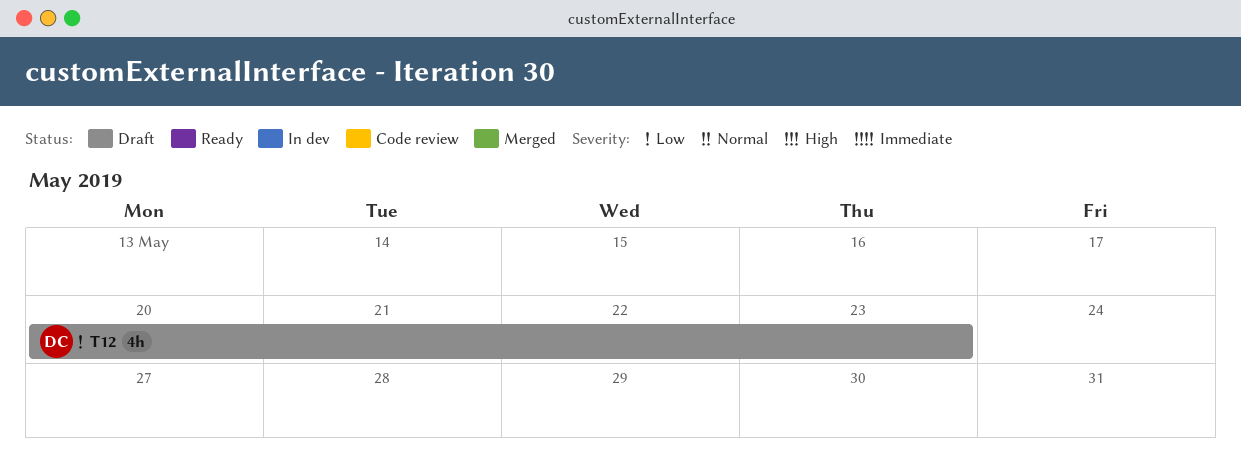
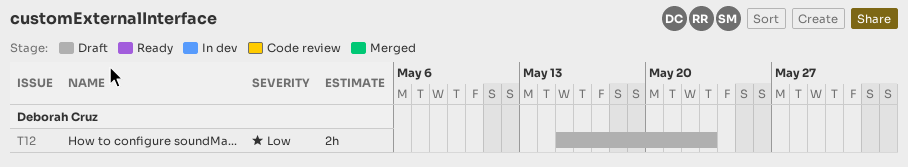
T12, estimate: 4h -> 2h
T12, start: May 20 -> May 15

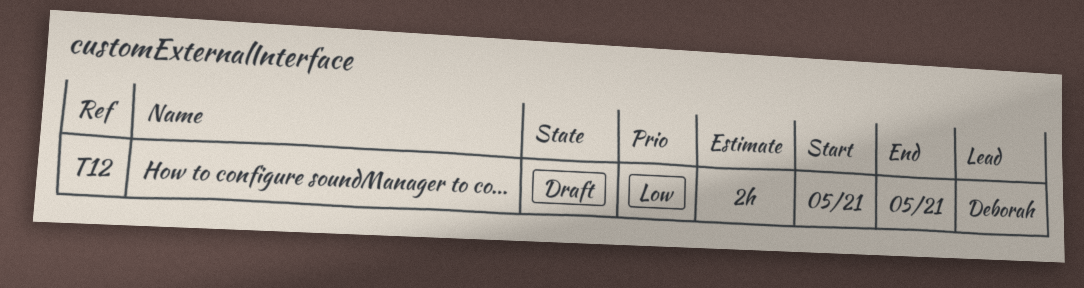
T12, start: May 15 -> May 21
T12, due: May 23 -> May 21

